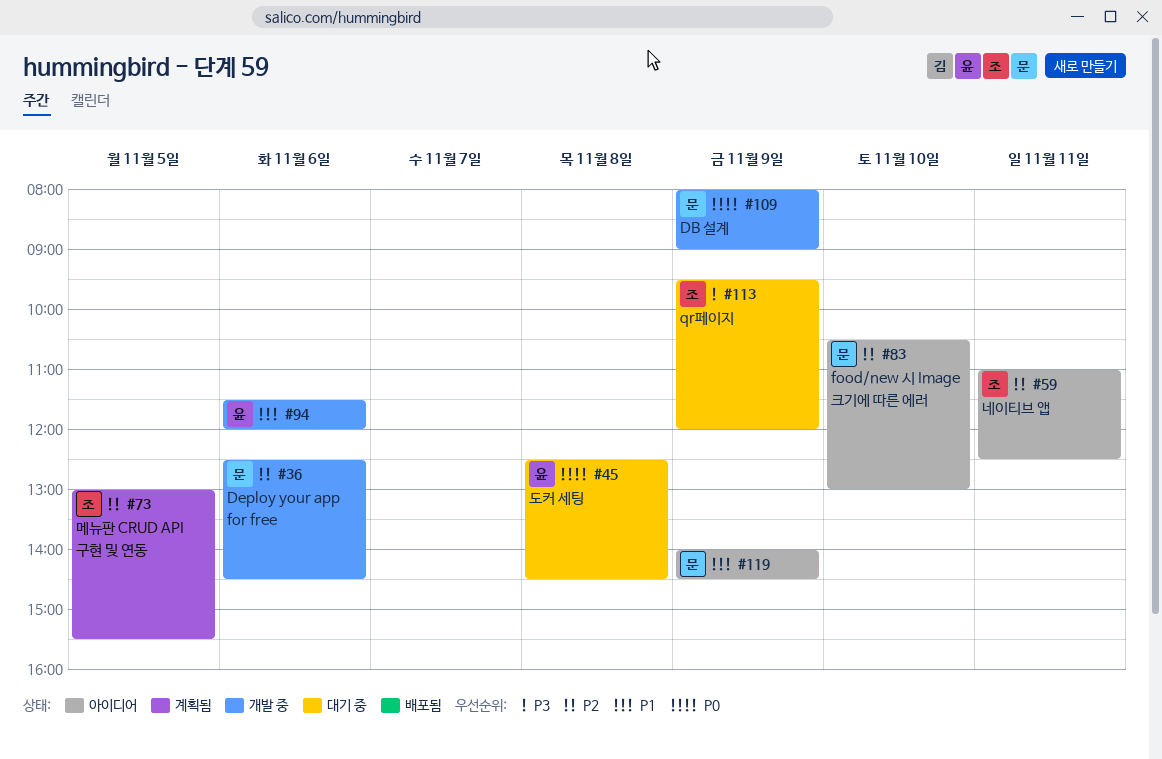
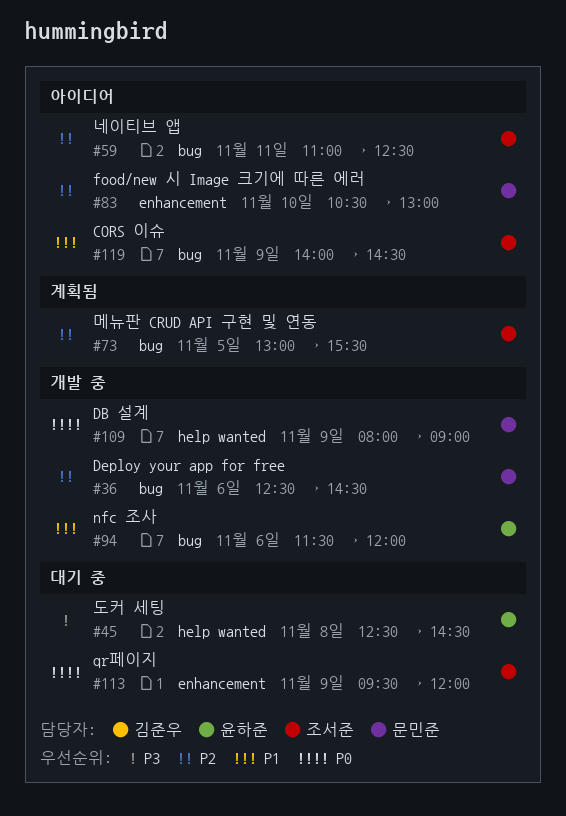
#45, priority: P0 -> P3
#113, priority: P3 -> P0
#119, owner: 문민준 -> 조서준

